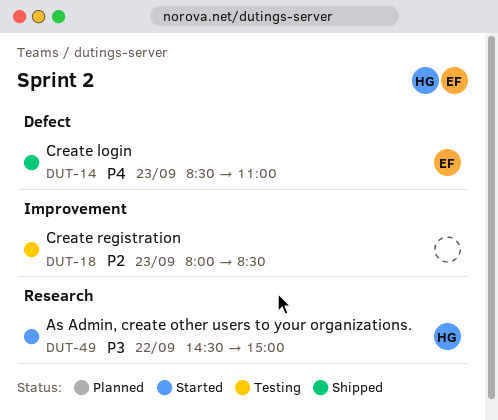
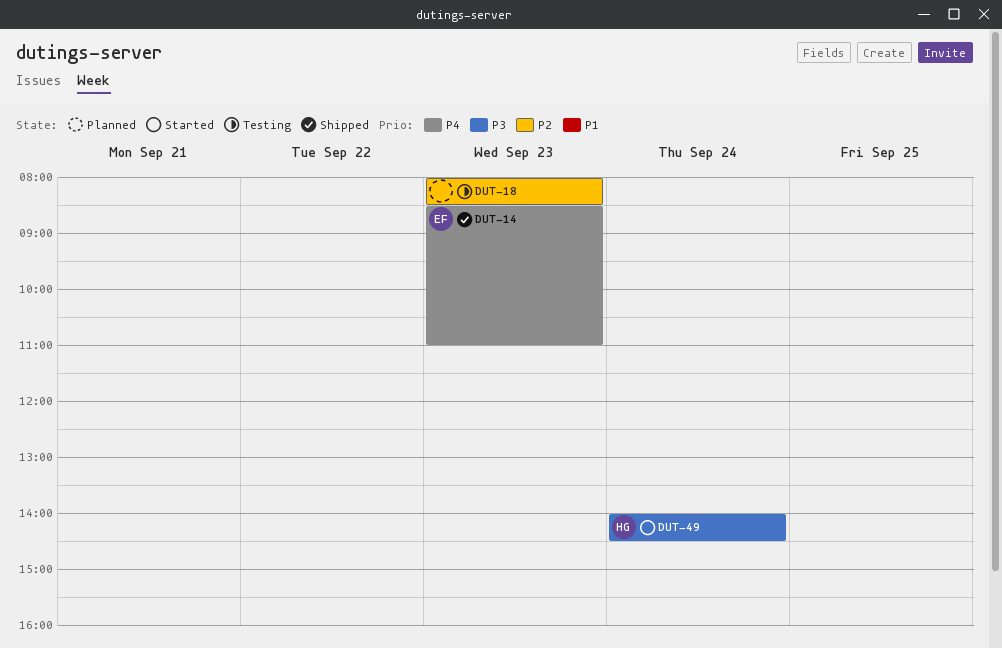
DUT-49, day: Sep 22 -> Sep 24
DUT-49, begins: 14:30 -> 14:00
DUT-49, ends: 15:00 -> 14:30

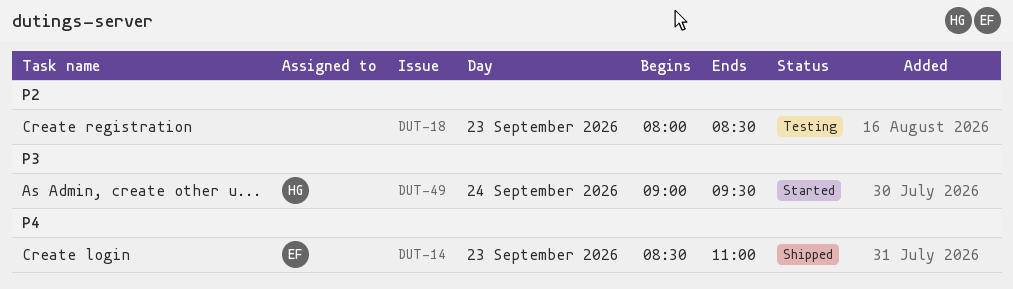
DUT-49, begins: 14:00 -> 09:00
DUT-49, ends: 14:30 -> 09:30

